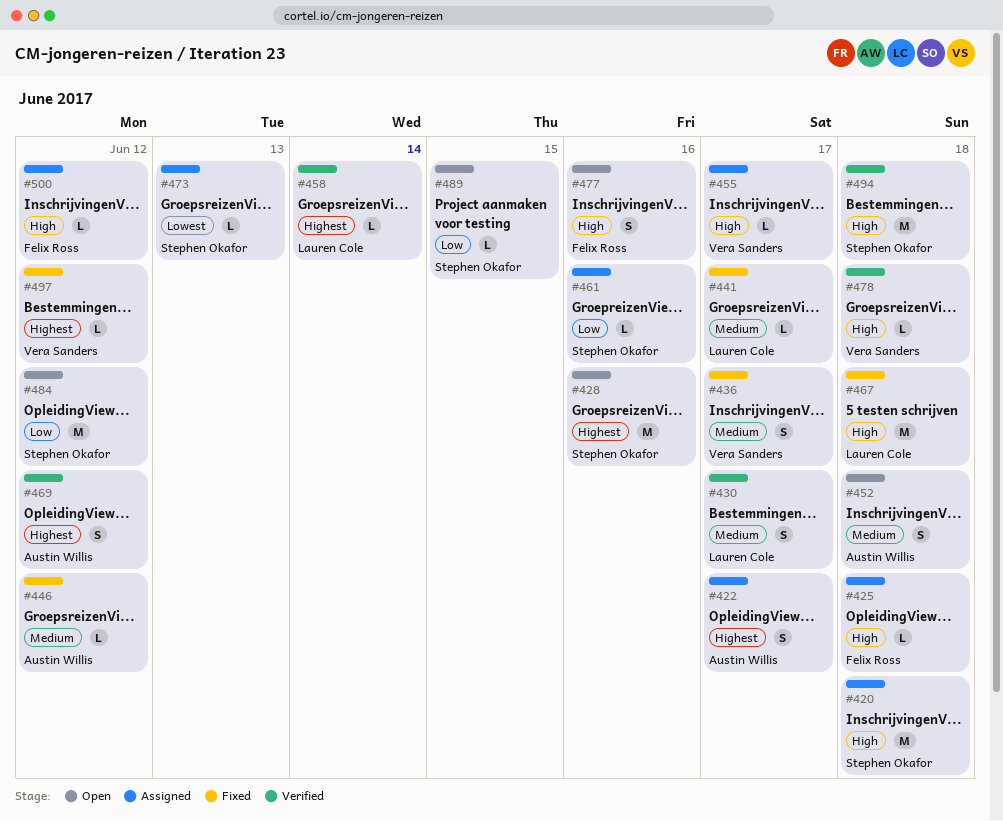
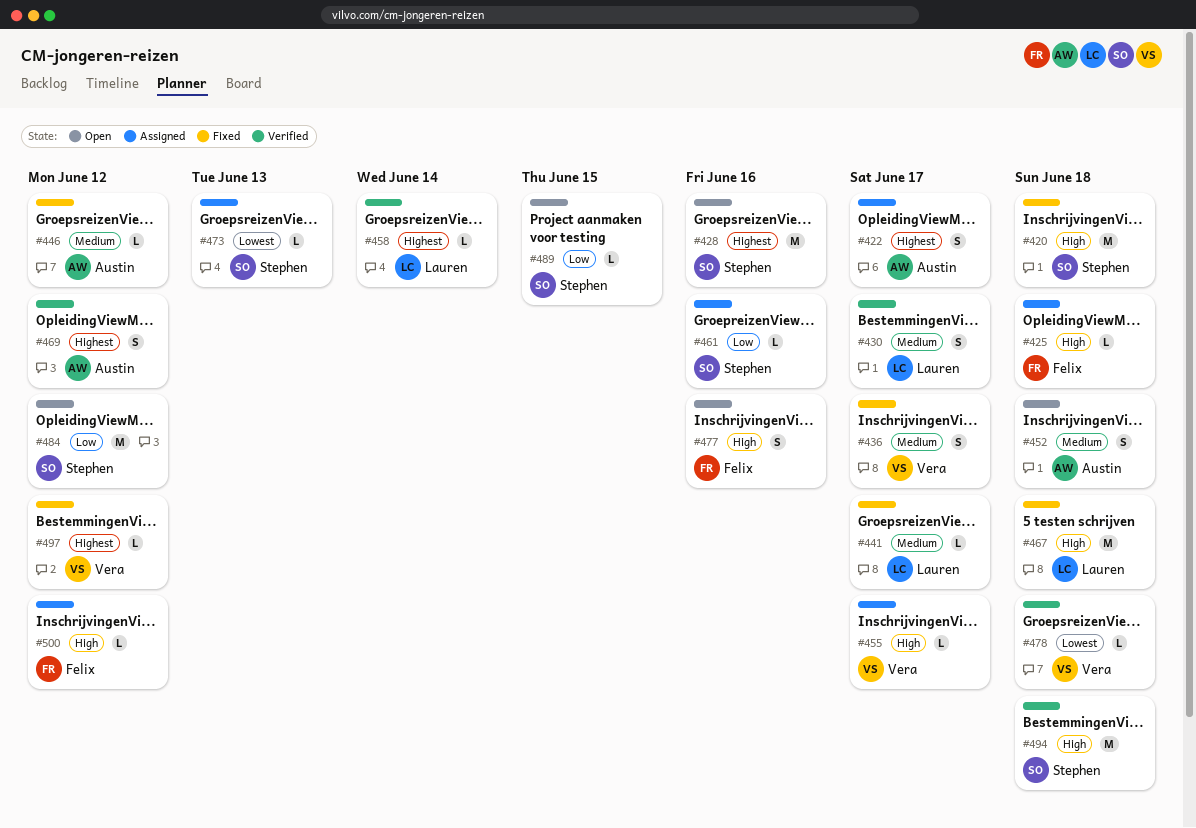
#420, status: Assigned -> Fixed
#478, priority: High -> Lowest

